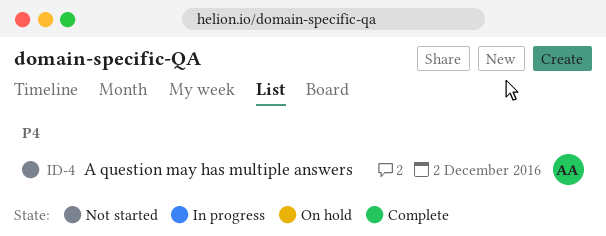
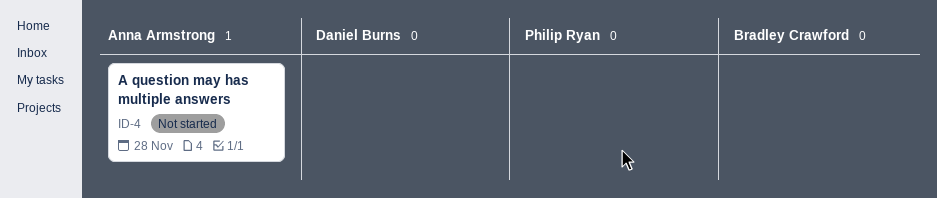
ID-4, due: Dec 2 -> Nov 28

